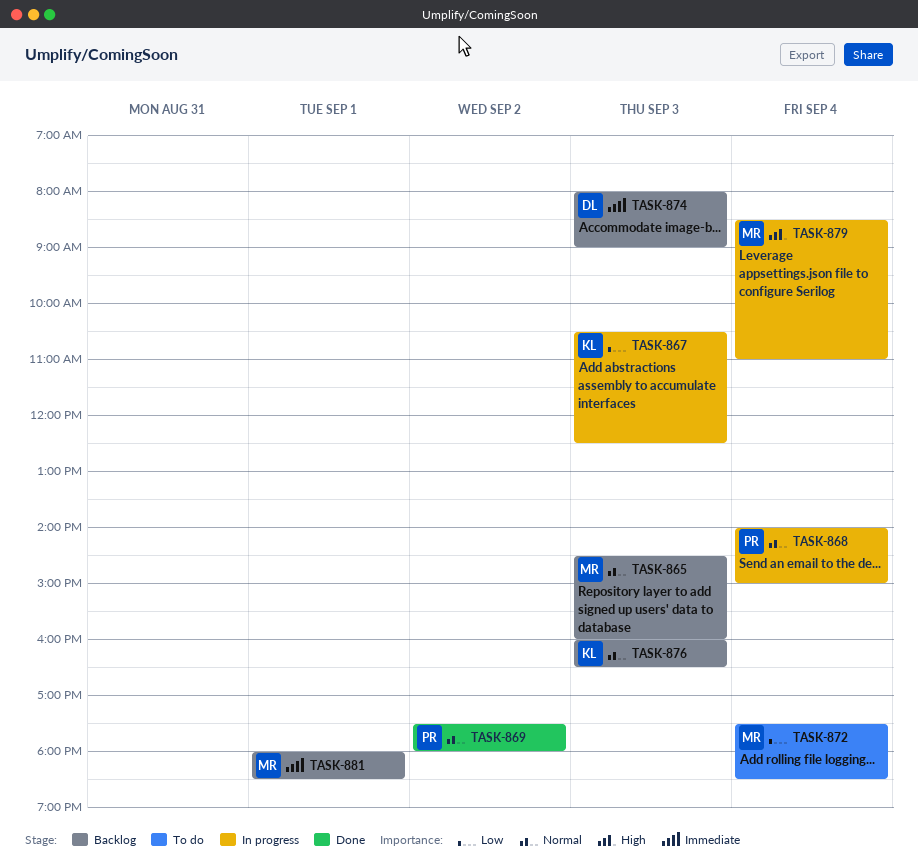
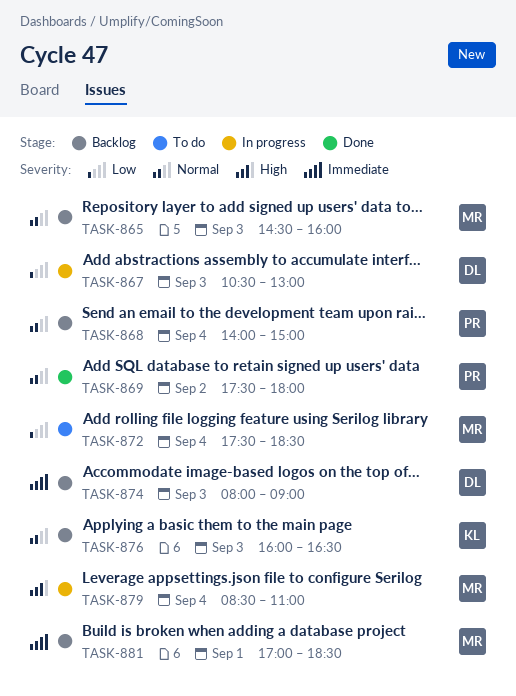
TASK-867, owner: KL -> DL
TASK-867, ends: 12:30 -> 13:00
TASK-868, status: In progress -> Backlog
TASK-881, begins: 18:00 -> 17:00

